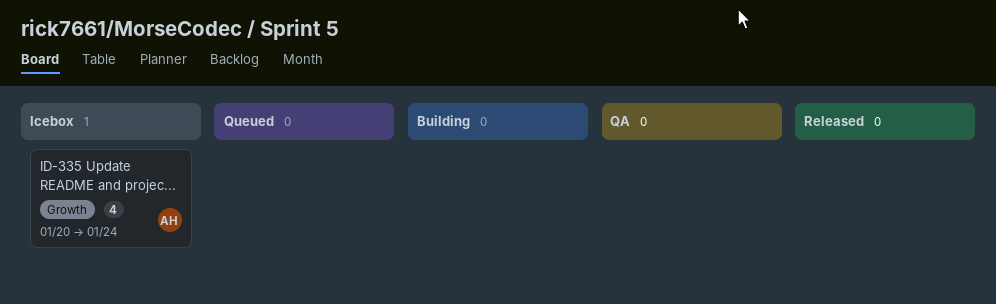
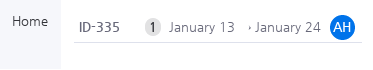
ID-335, estimate: 4 -> 1
ID-335, start: Jan 20 -> Jan 13

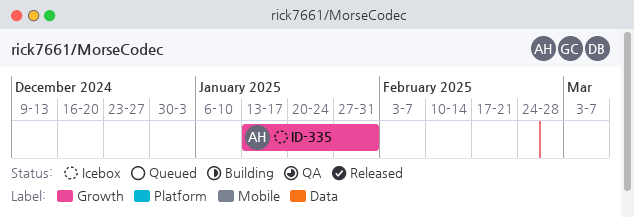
ID-335, due: Jan 24 -> Jan 31

